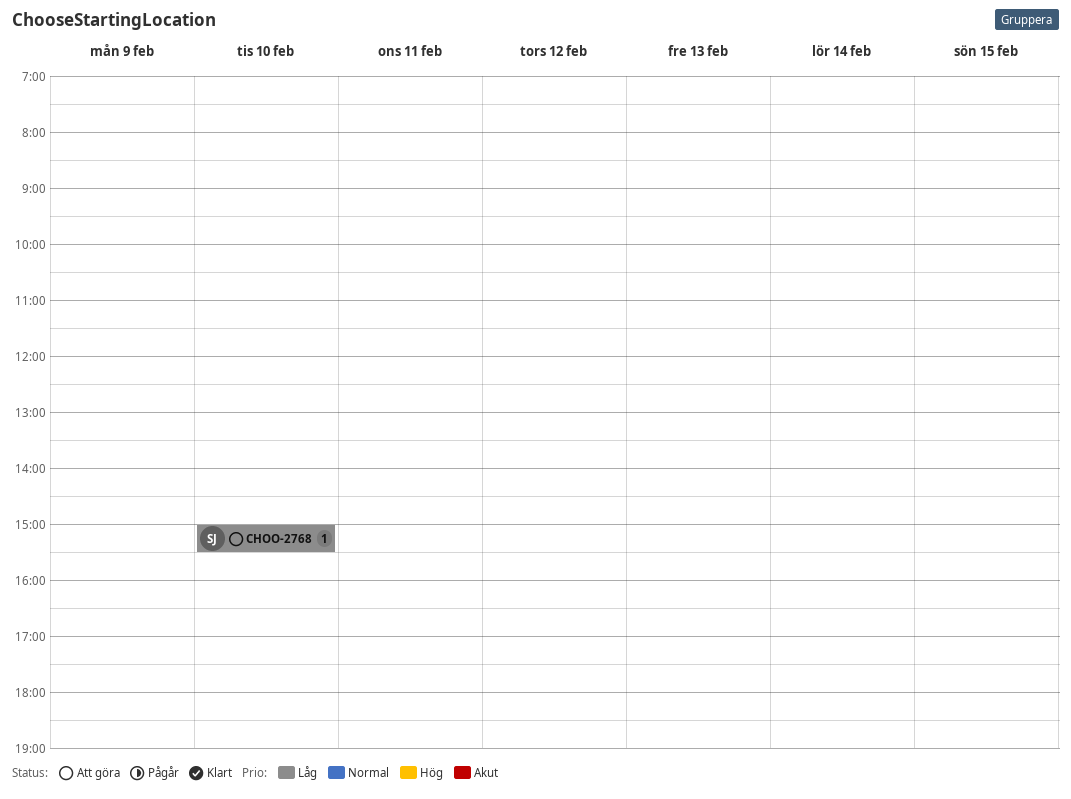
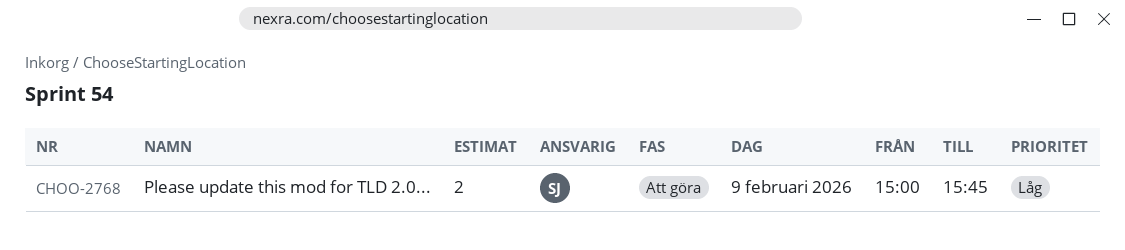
CHOO-2768, estimate: 1 -> 2
CHOO-2768, day: Feb 10 -> Feb 9
CHOO-2768, ends: 15:30 -> 15:45

